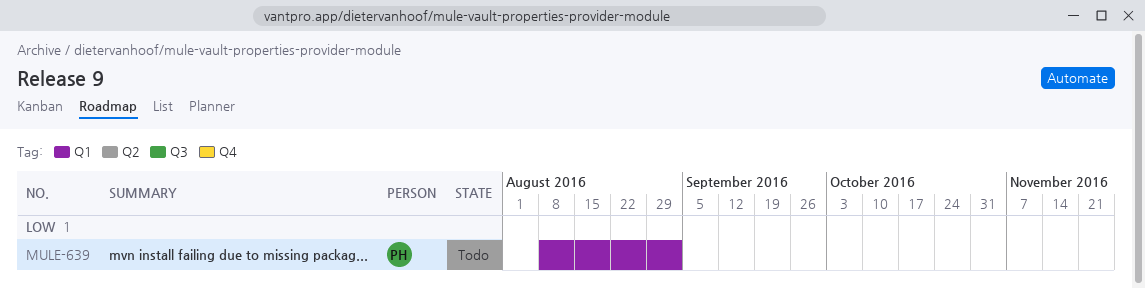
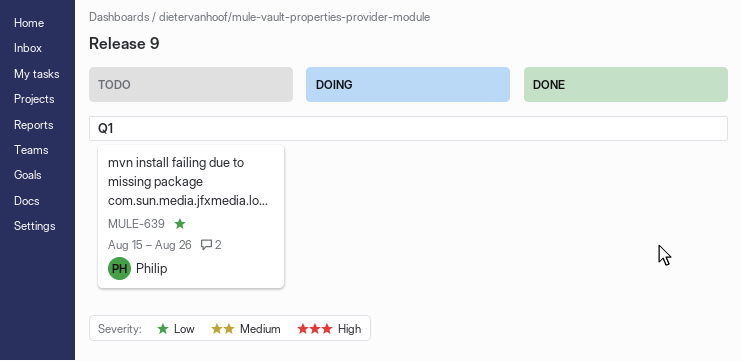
MULE-639, start: Aug 8 -> Aug 15
MULE-639, due: Sep 2 -> Aug 26

